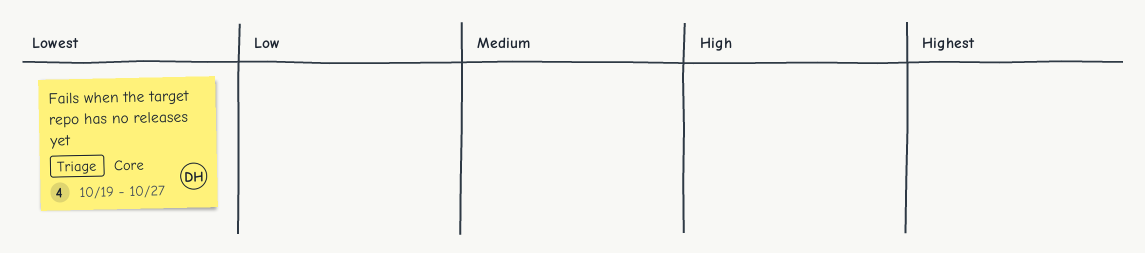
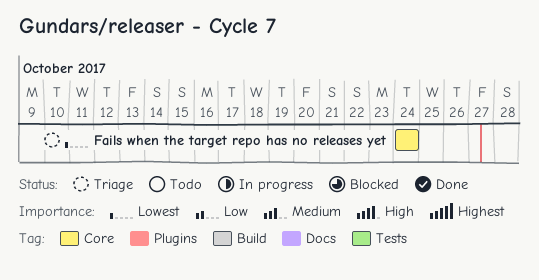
Fails when the target repo has no releases yet, start: Oct 19 -> Oct 24
Fails when the target repo has no releases yet, due: Oct 27 -> Oct 24

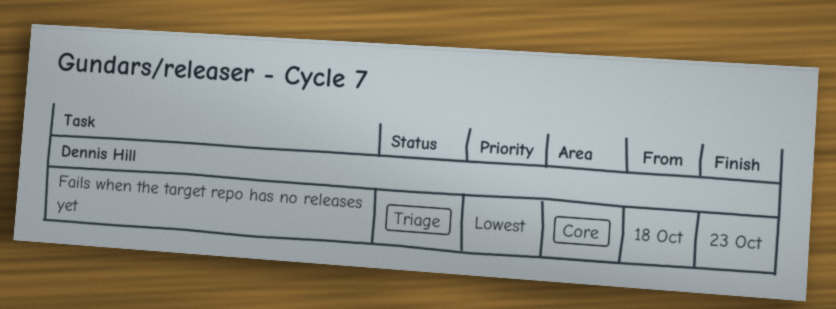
Fails when the target repo has no releases yet, start: Oct 24 -> Oct 18
Fails when the target repo has no releases yet, due: Oct 24 -> Oct 23

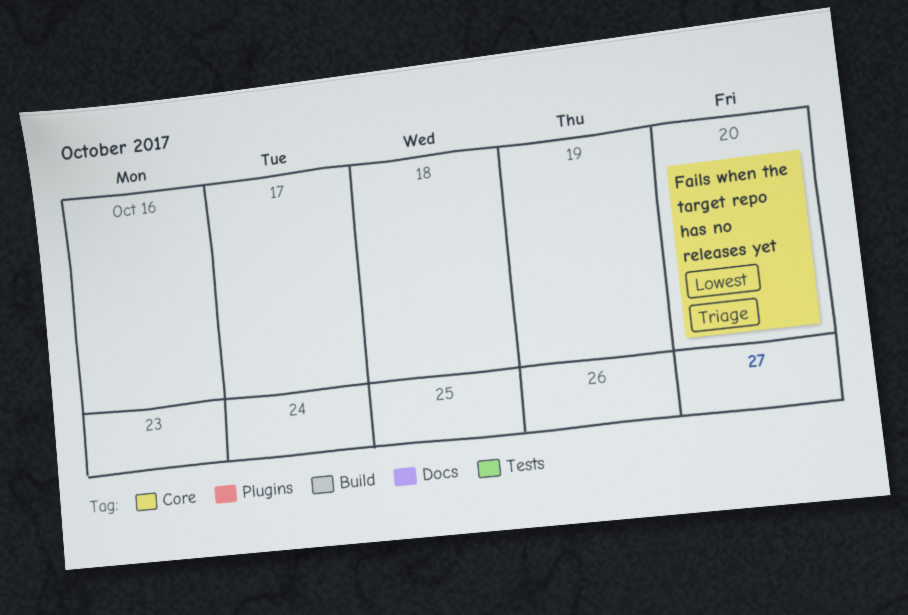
Fails when the target repo has no releases yet, due: Oct 23 -> Oct 20

